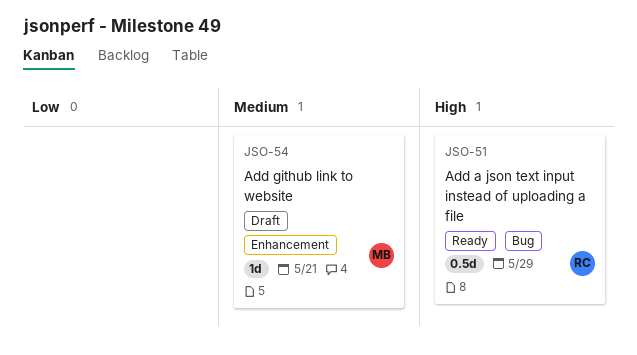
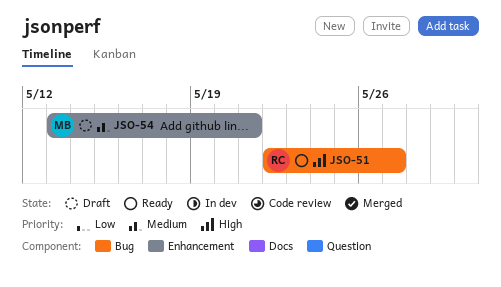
JSO-51, due: May 29 -> May 27

